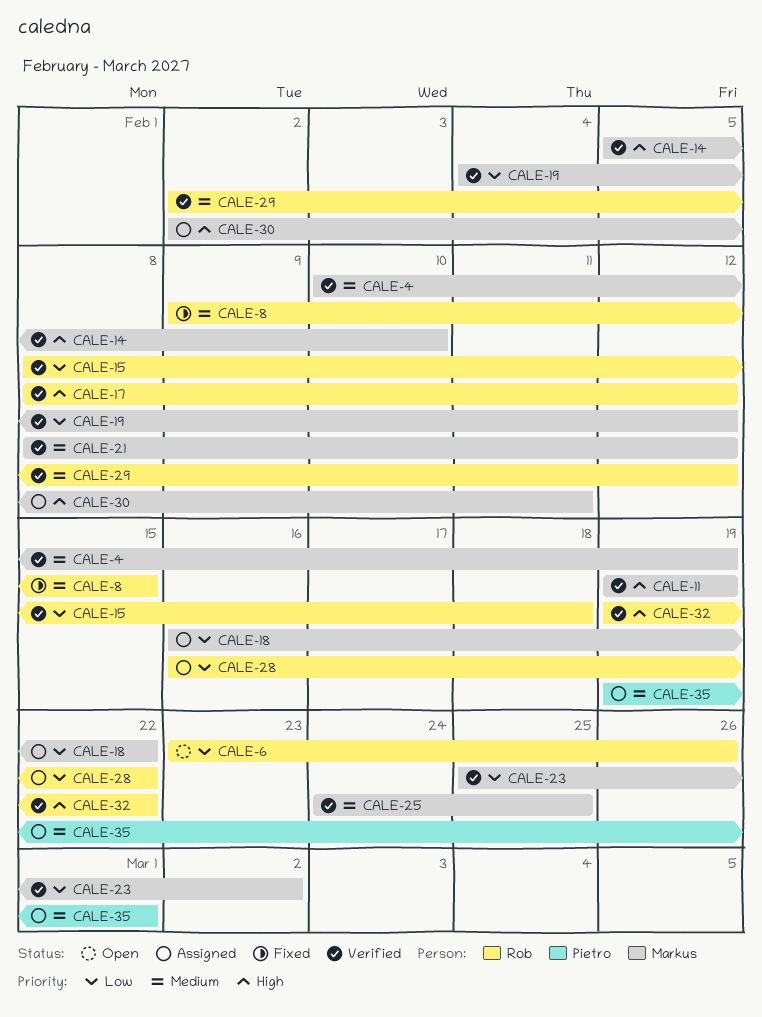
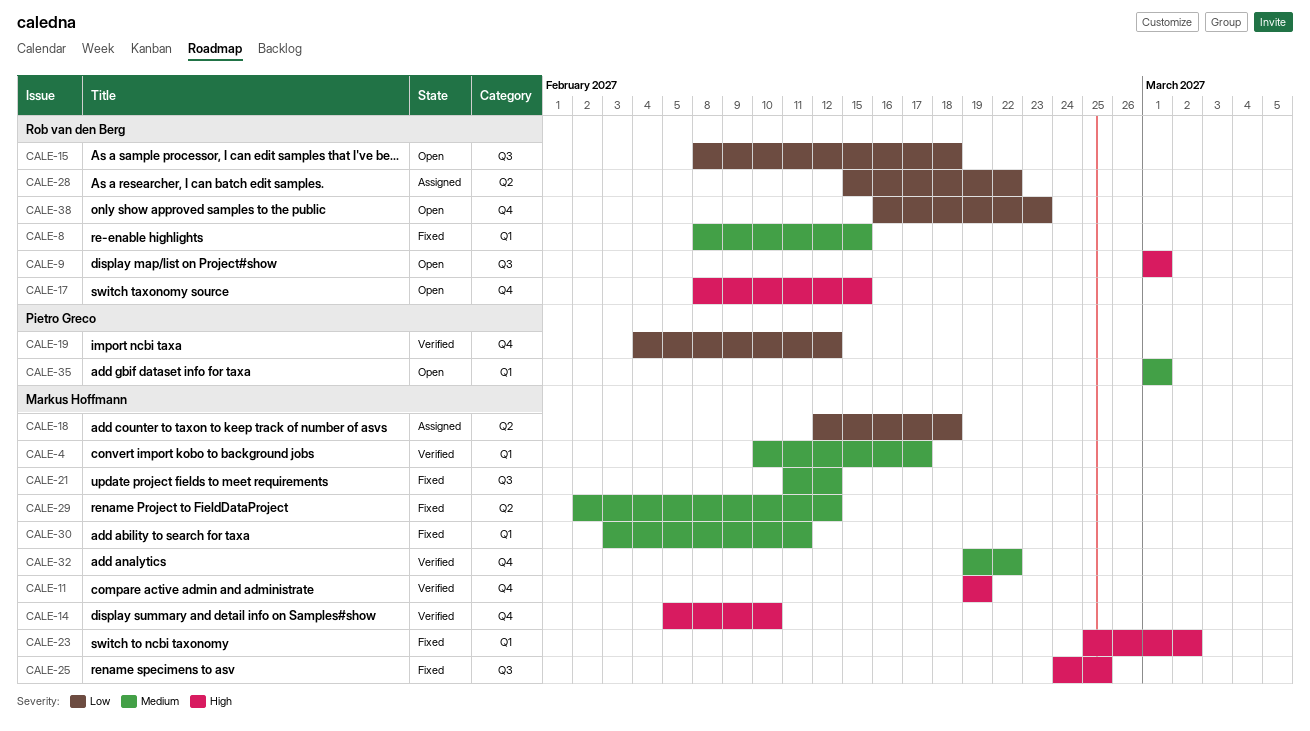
CALE-4, due: Feb 19 -> Feb 17
CALE-6: present -> none
CALE-8, start: Feb 9 -> Feb 8
CALE-9: none -> present
CALE-15, status: Verified -> Open
CALE-17, status: Verified -> Open
CALE-17, due: Feb 12 -> Feb 15
CALE-18, start: Feb 16 -> Feb 12
CALE-18, due: Feb 22 -> Feb 18
CALE-19, owner: Markus Hoffmann -> Pietro Greco
CALE-21, status: Verified -> Fixed
CALE-21, start: Feb 8 -> Feb 11
CALE-23, status: Verified -> Fixed
CALE-23, priority: Low -> High
CALE-25, status: Verified -> Fixed
CALE-25, priority: Medium -> High
CALE-28, start: Feb 16 -> Feb 15
CALE-29, status: Verified -> Fixed
CALE-29, owner: Rob van den Berg -> Markus Hoffmann
CALE-30, status: Assigned -> Fixed
CALE-30, priority: High -> Medium
CALE-30, start: Feb 2 -> Feb 3
CALE-32, owner: Rob van den Berg -> Markus Hoffmann
CALE-32, priority: High -> Medium
CALE-35, status: Assigned -> Open
CALE-35, start: Feb 19 -> Mar 1
CALE-38: none -> present

